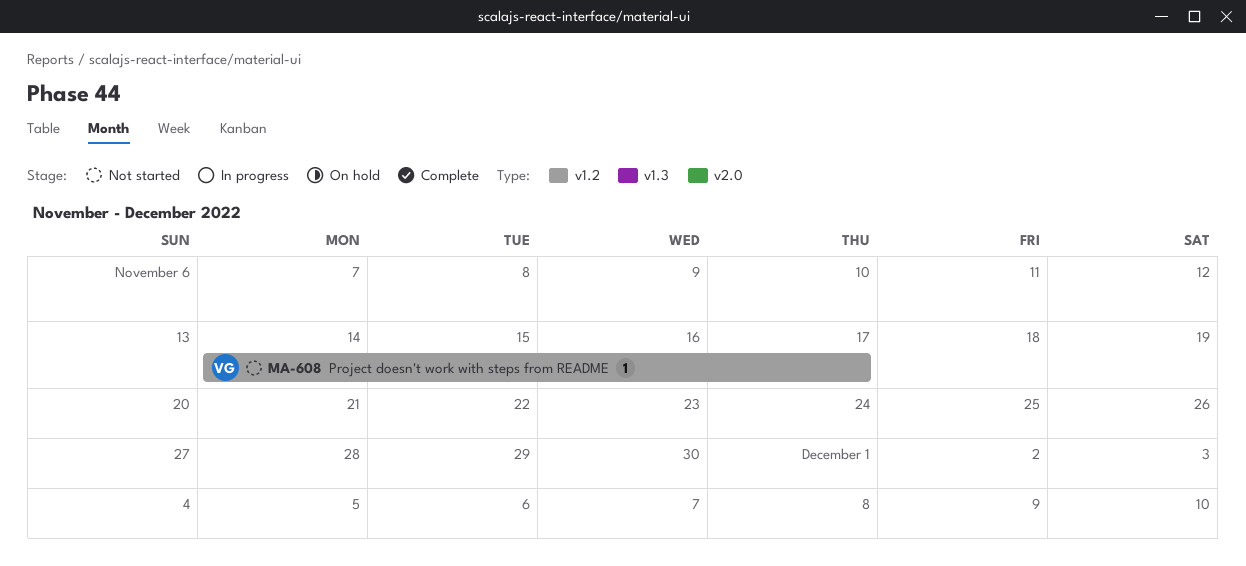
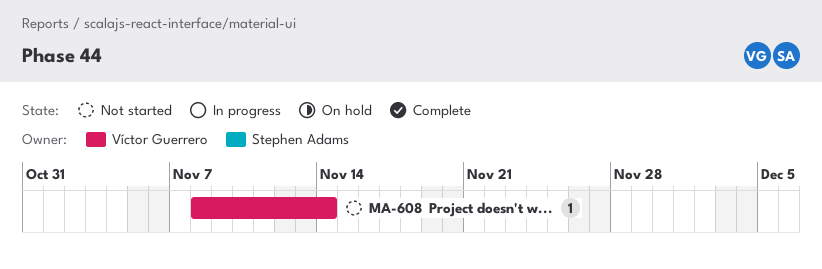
MA-608, start: Nov 14 -> Nov 8
MA-608, due: Nov 17 -> Nov 14

